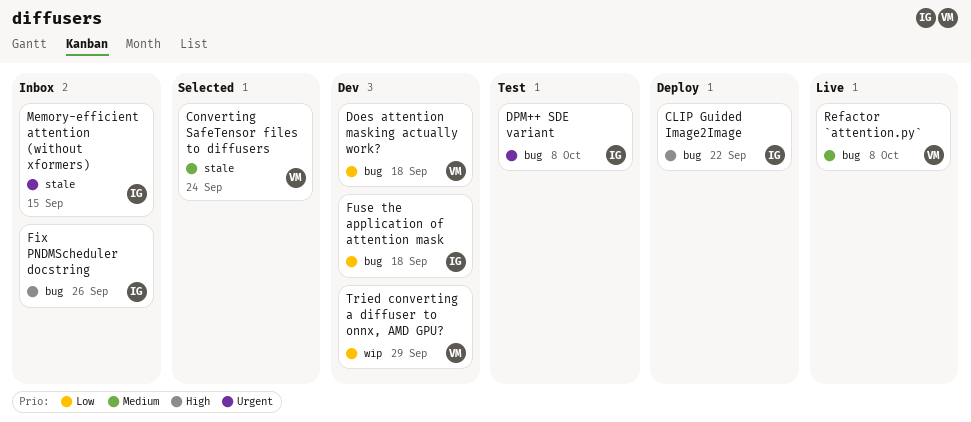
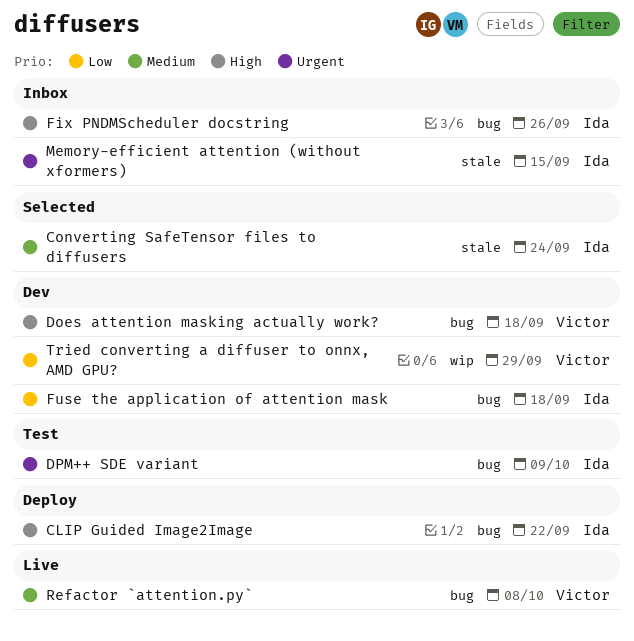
Converting SafeTensor files to diffusers, owner: Victor -> Ida
Does attention masking actually work?, priority: Low -> High
DPM++ SDE variant, due: Oct 8 -> Oct 9

